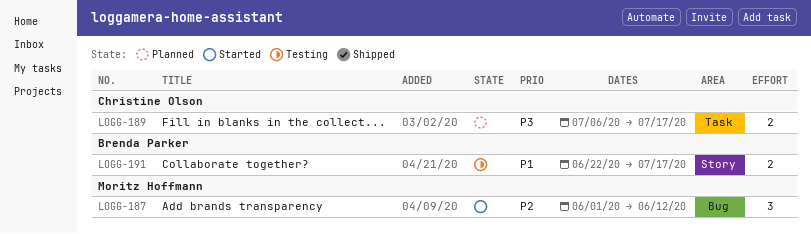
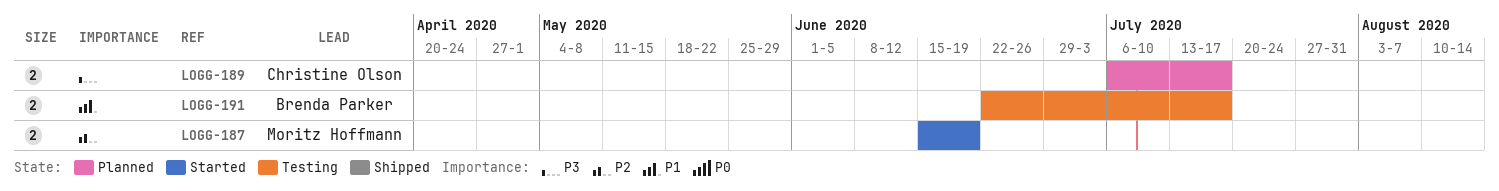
LOGG-187, estimate: 3 -> 2
LOGG-187, start: Jun 1 -> Jun 15
LOGG-187, due: Jun 12 -> Jun 19

